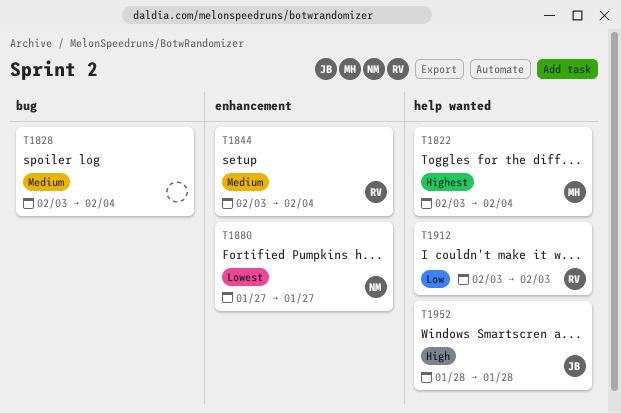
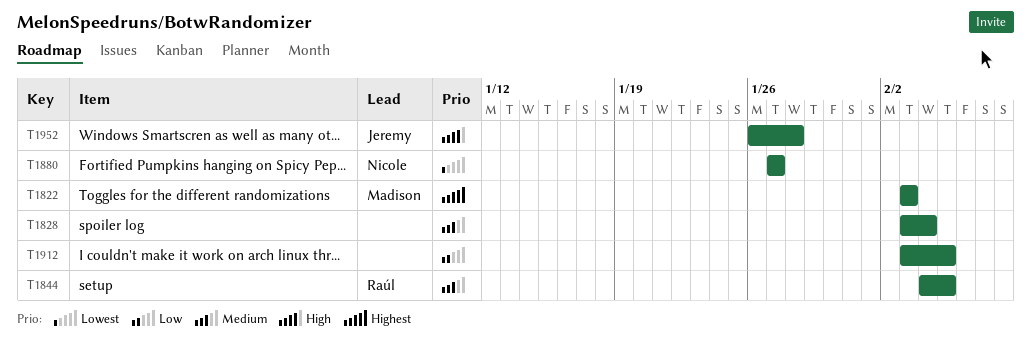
T1822, due: Feb 4 -> Feb 3
T1844, start: Feb 3 -> Feb 4
T1844, due: Feb 4 -> Feb 5
T1912, owner: Raúl -> none
T1912, due: Feb 3 -> Feb 5
T1952, start: Jan 28 -> Jan 26

